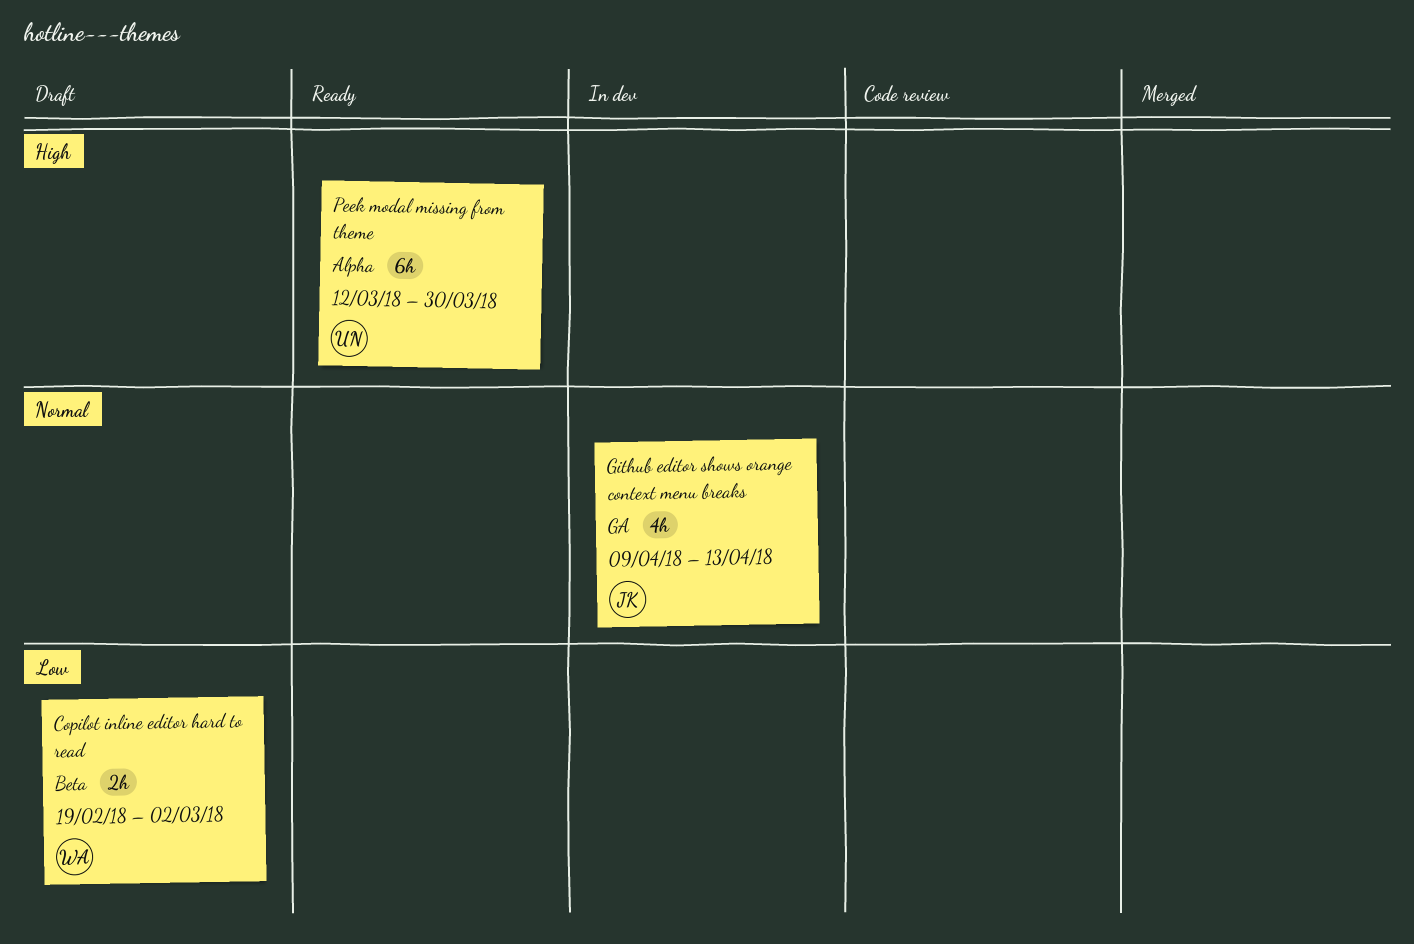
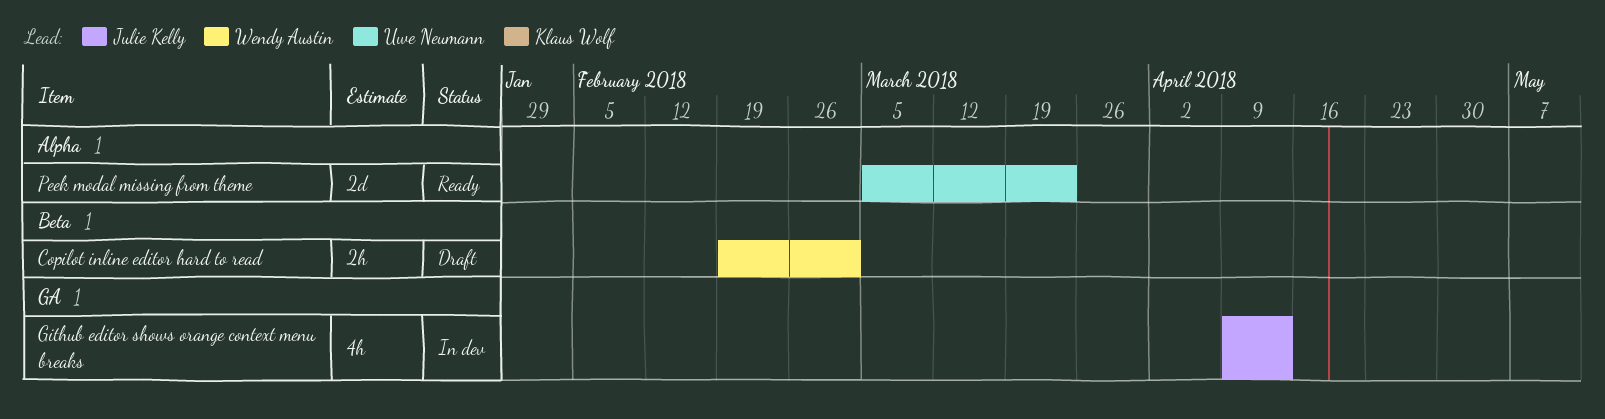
Peek modal missing from theme, estimate: 6h -> 2d
Peek modal missing from theme, start: Mar 12 -> Mar 5
Peek modal missing from theme, due: Mar 30 -> Mar 23

